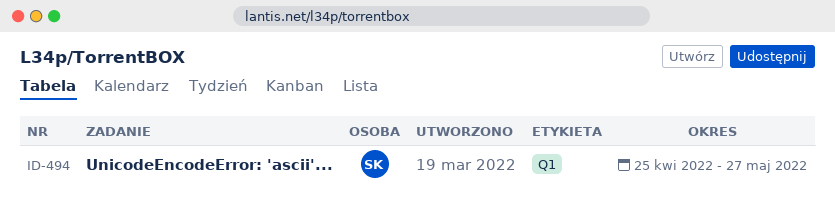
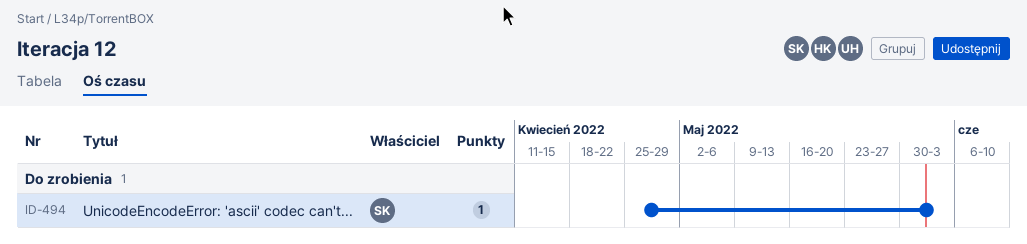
ID-494, due: May 27 -> Jun 3

